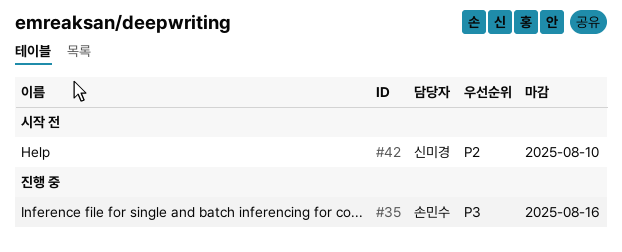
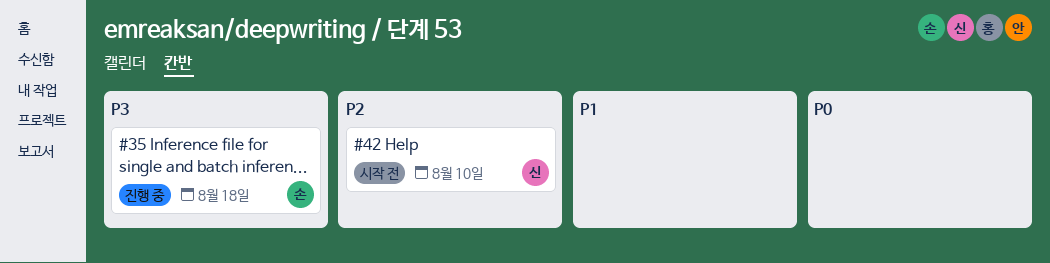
#35, due: Aug 16 -> Aug 18

